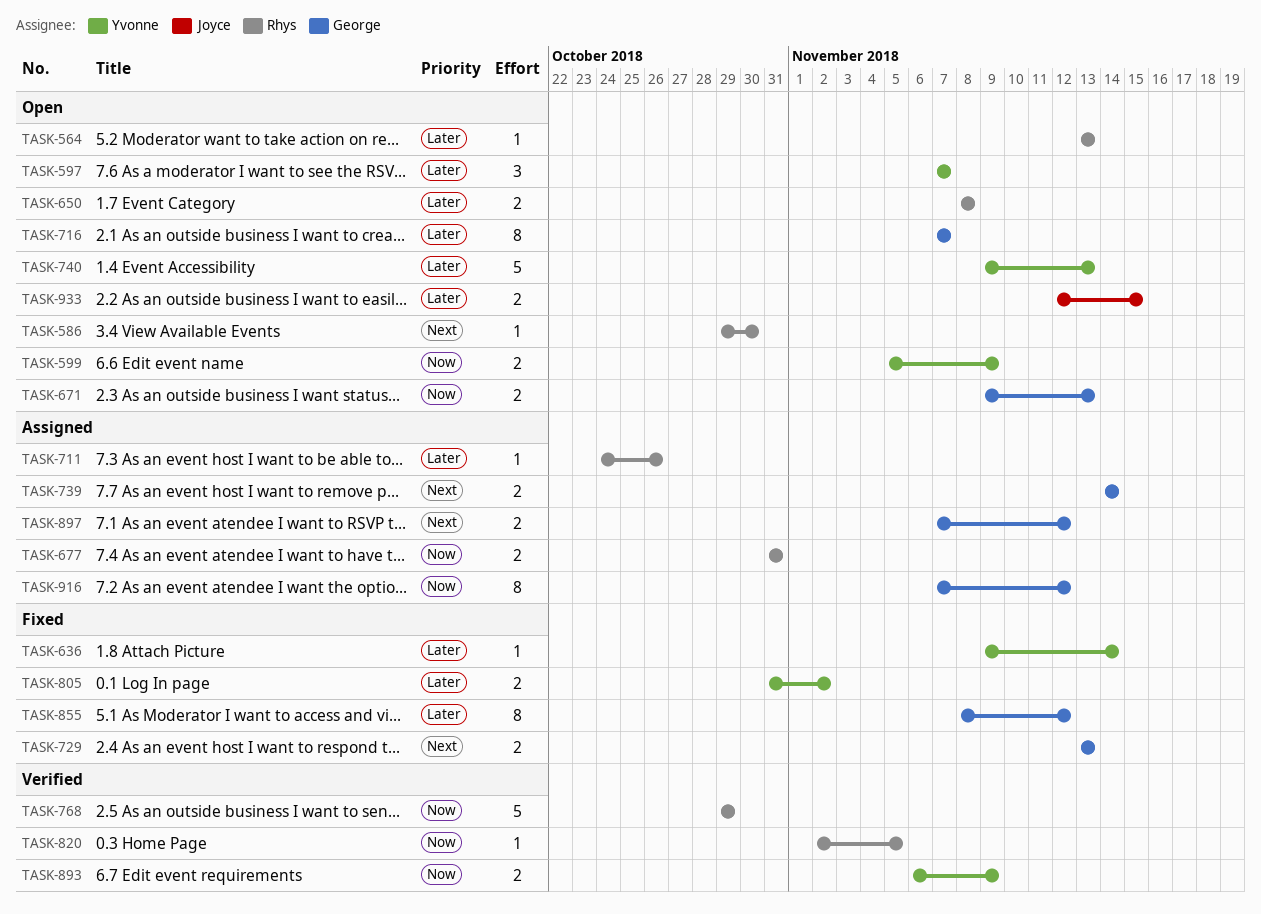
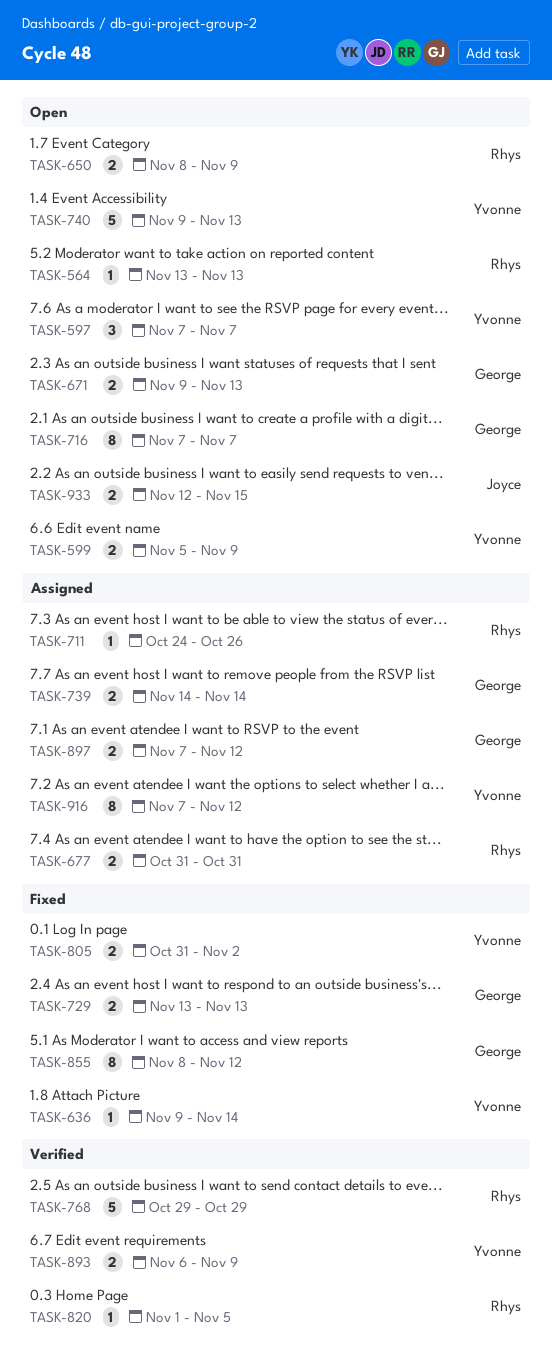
TASK-586: present -> none
TASK-650, due: Nov 8 -> Nov 9
TASK-820, start: Nov 2 -> Nov 1
TASK-916, owner: George -> Yvonne

